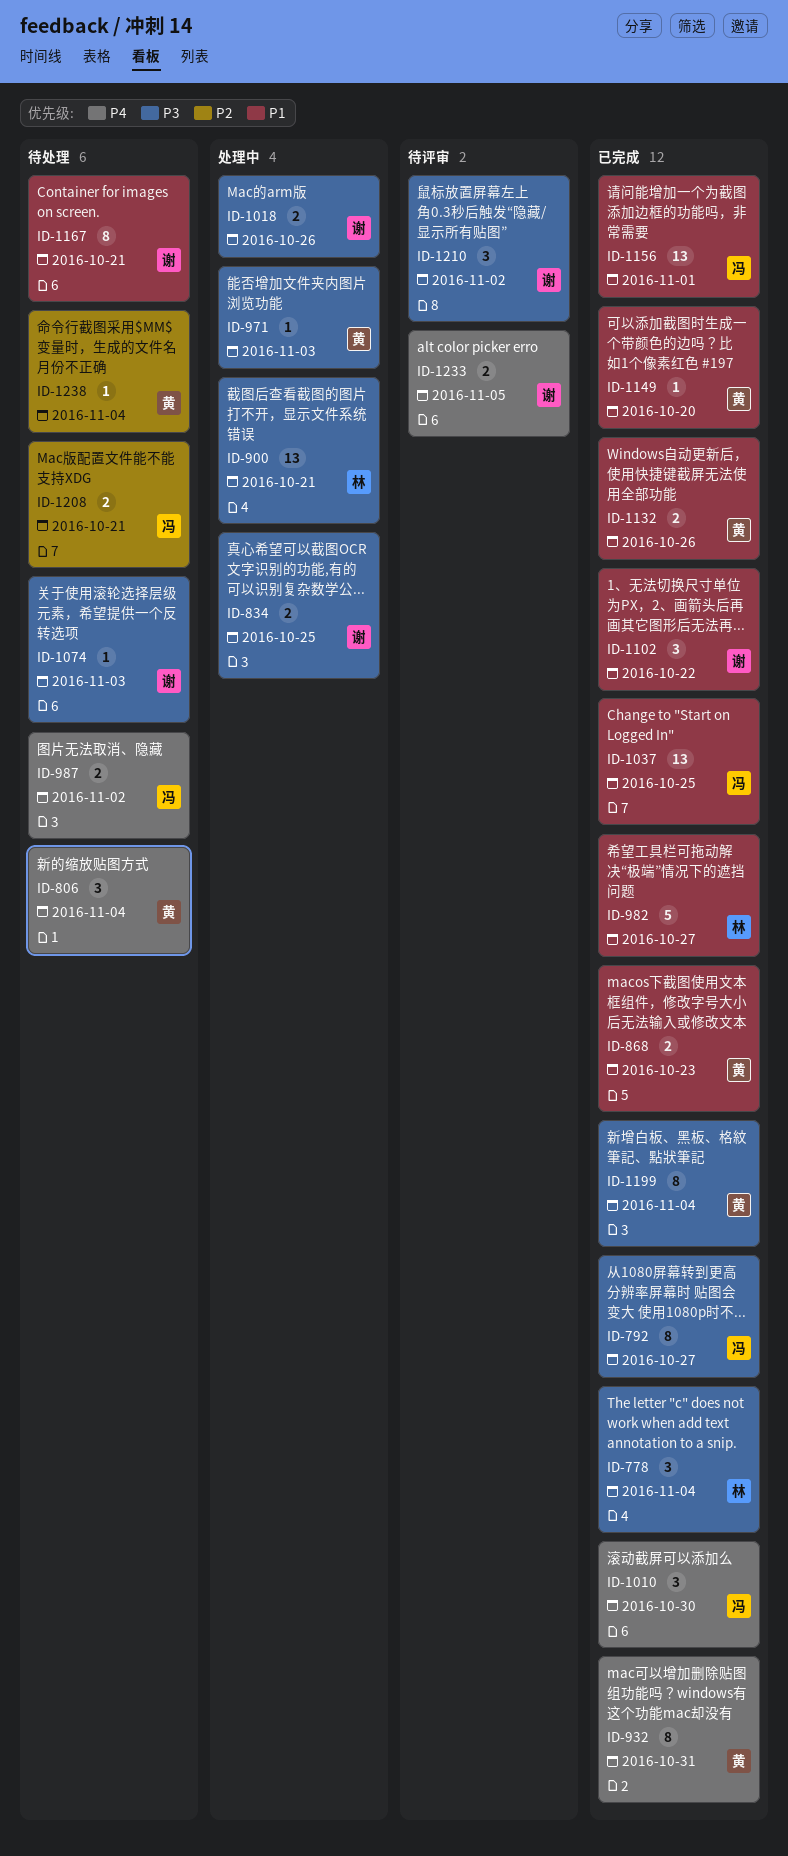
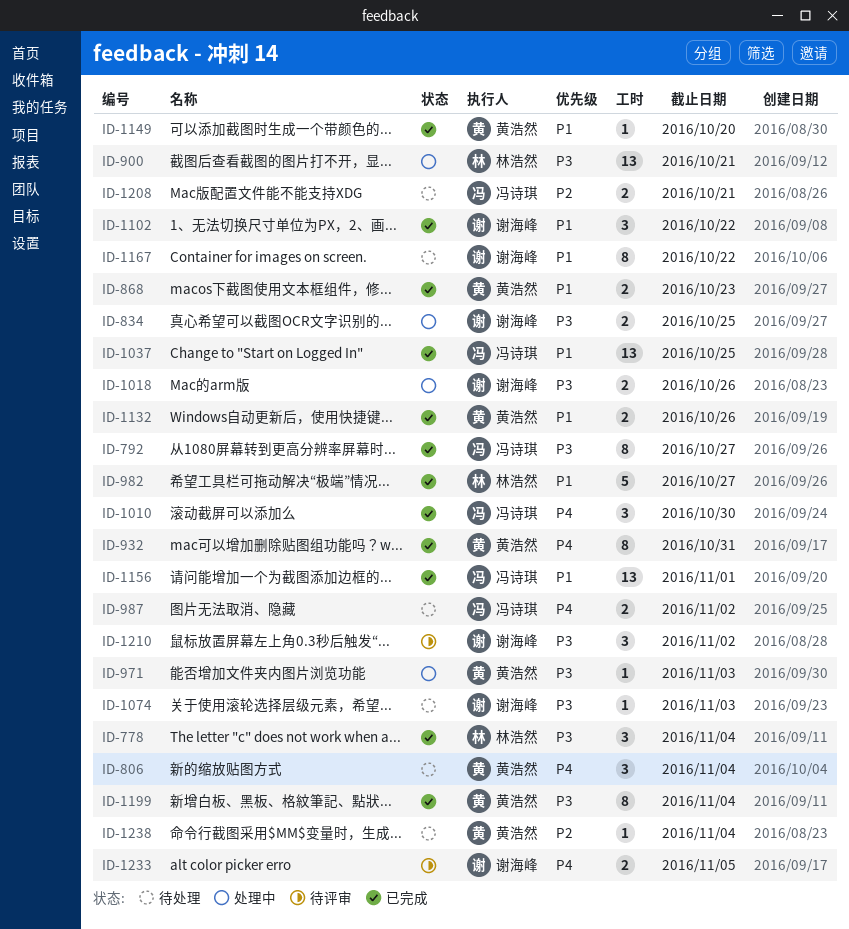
ID-1167, due: Oct 21 -> Oct 22

